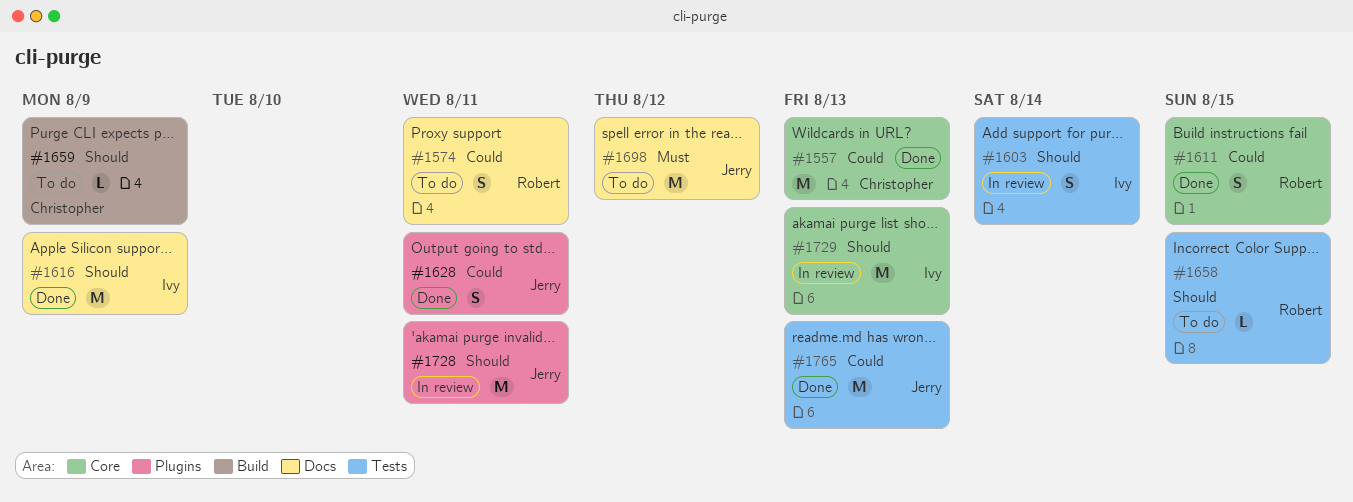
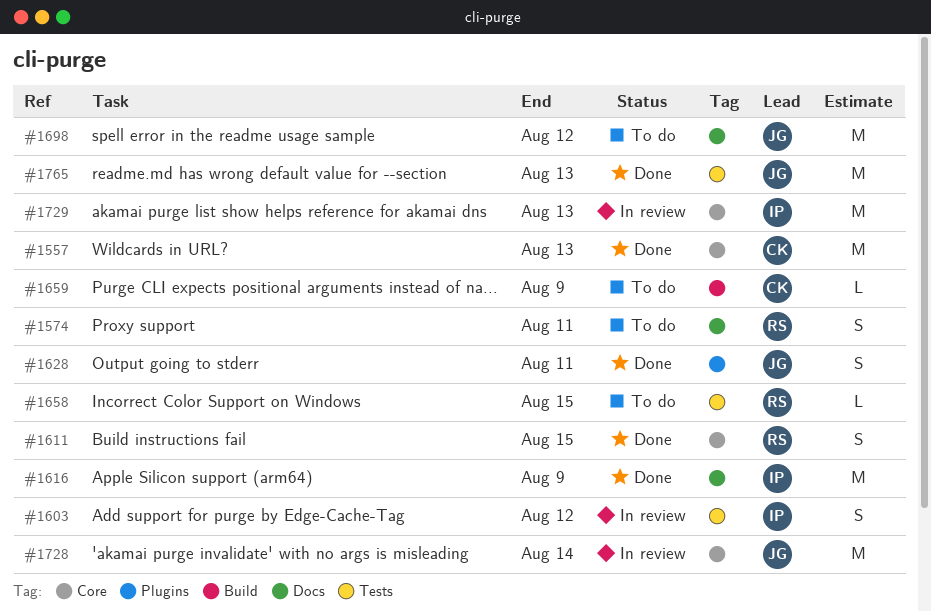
#1603, due: Aug 14 -> Aug 12
#1728, label: Plugins -> Core
#1728, due: Aug 11 -> Aug 14

